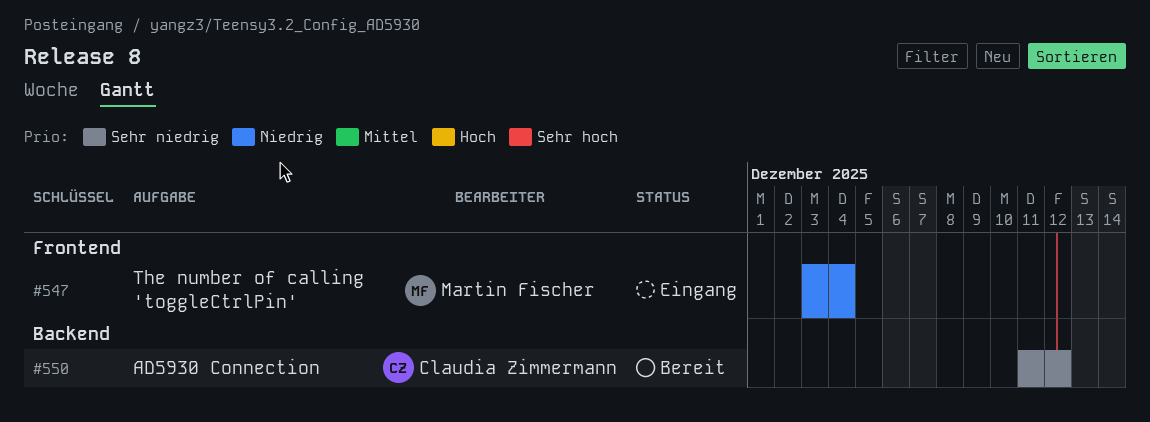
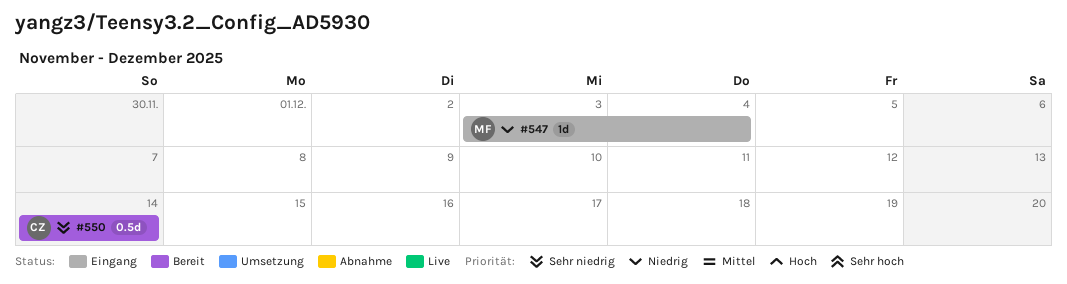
#550, start: Dec 11 -> Dec 14
#550, due: Dec 12 -> Dec 14

